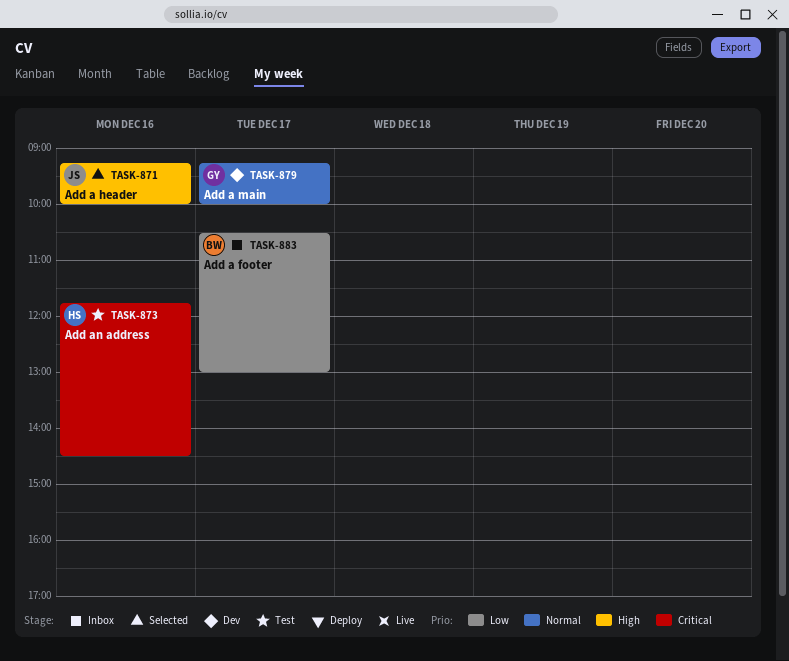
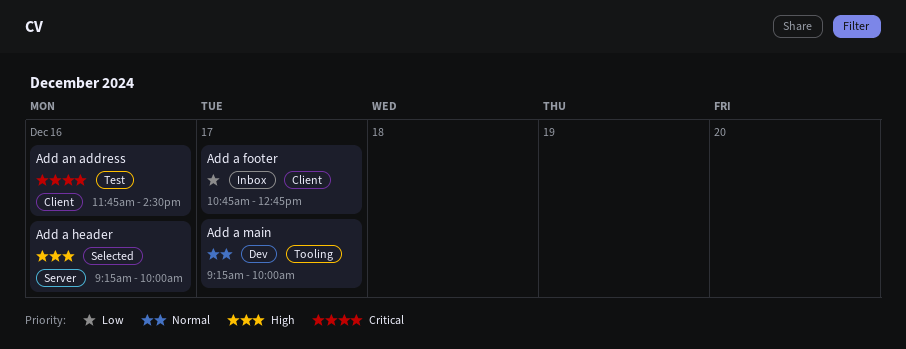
Add a footer, begins: 10:30 -> 10:45
Add a footer, ends: 13:00 -> 12:45

